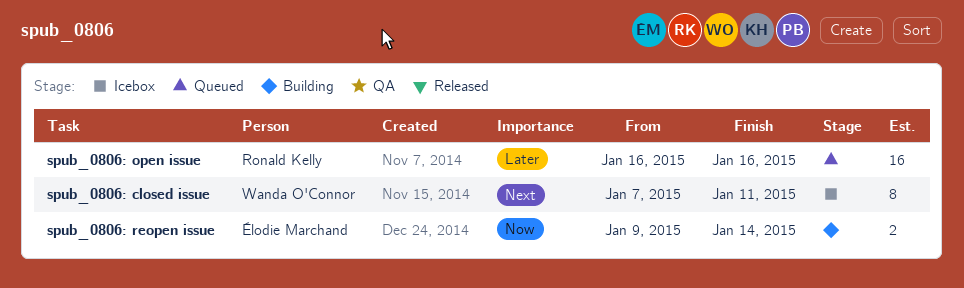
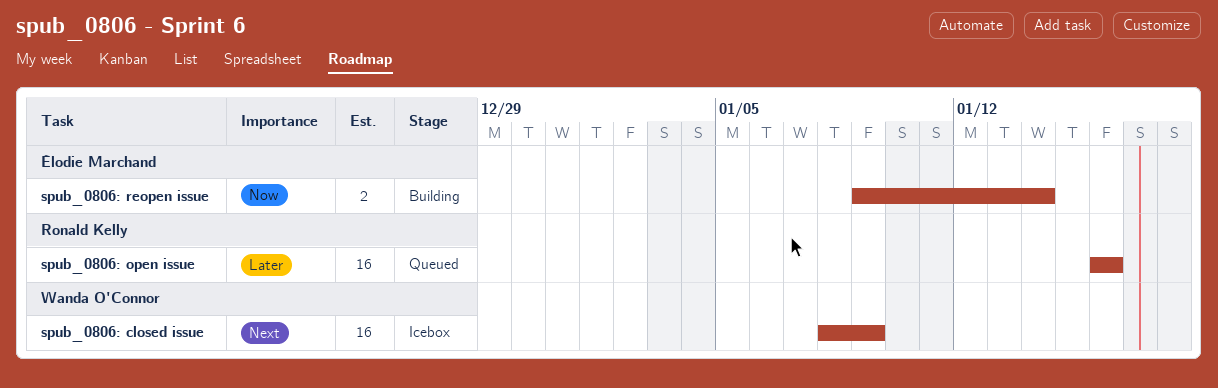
spub_0806: closed issue, estimate: 8 -> 16
spub_0806: closed issue, start: Jan 7 -> Jan 8
spub_0806: closed issue, due: Jan 11 -> Jan 9

